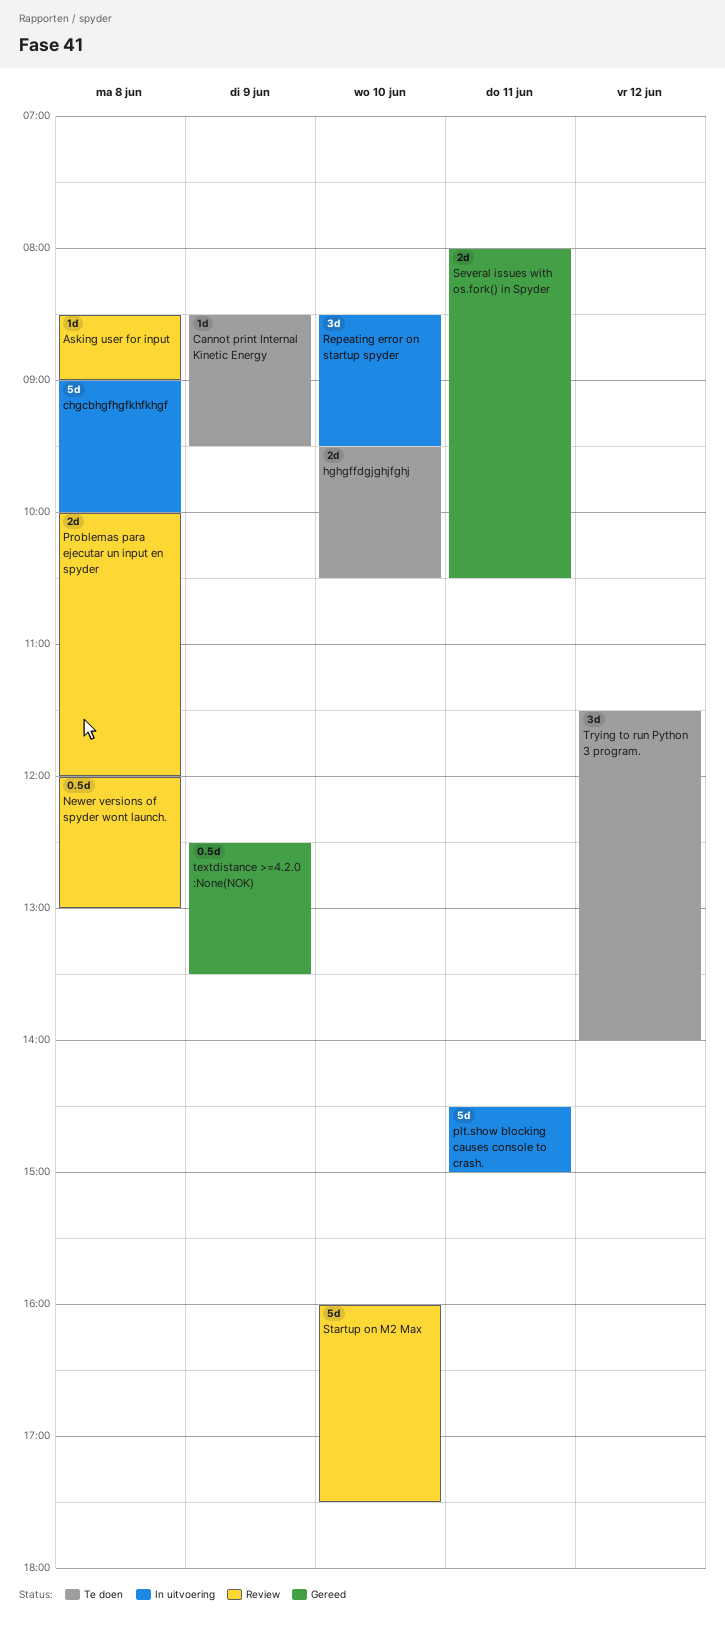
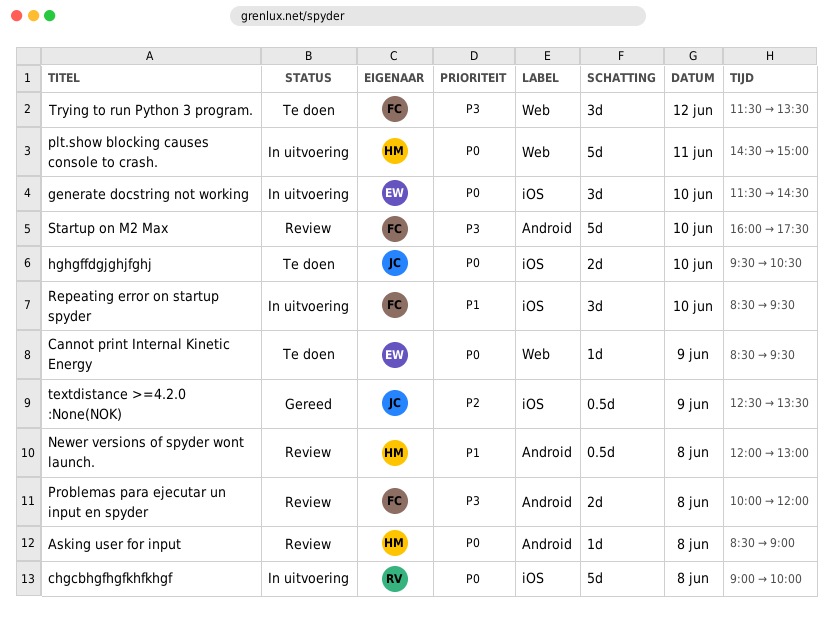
generate docstring not working: none -> present
Several issues with os.fork() in Spyder: present -> none
Trying to run Python 3 program., ends: 14:00 -> 13:30

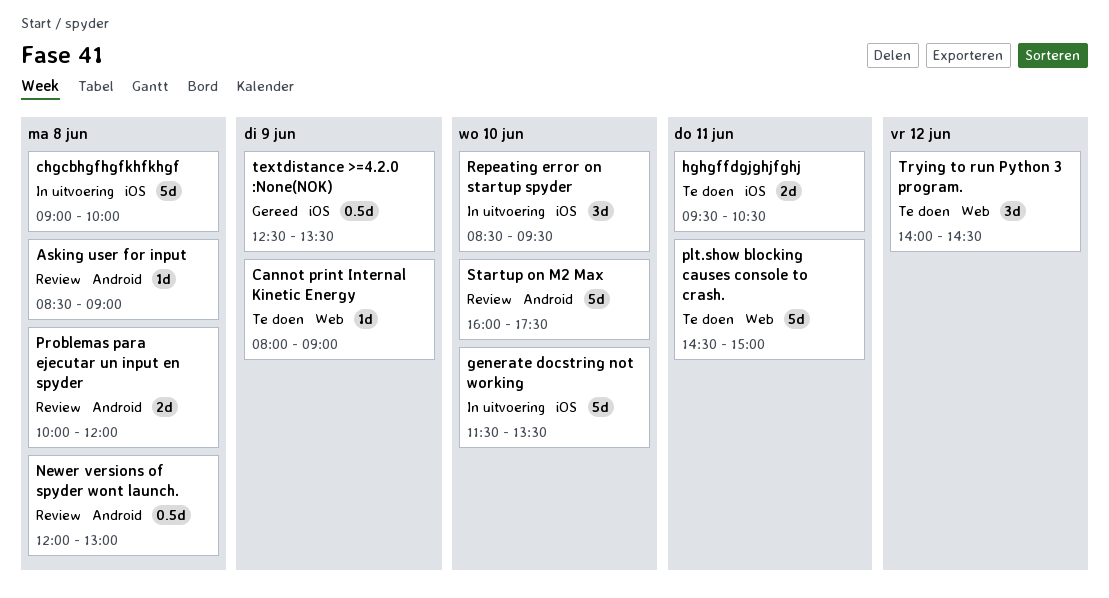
Cannot print Internal Kinetic Energy, begins: 08:30 -> 08:00
Cannot print Internal Kinetic Energy, ends: 09:30 -> 09:00
generate docstring not working, estimate: 3d -> 5d
generate docstring not working, ends: 14:30 -> 13:30
hghgffdgjghjfghj, day: Jun 10 -> Jun 11
plt.show blocking causes console to crash., status: In uitvoering -> Te doen
Trying to run Python 3 program., begins: 11:30 -> 14:00
Trying to run Python 3 program., ends: 13:30 -> 14:30

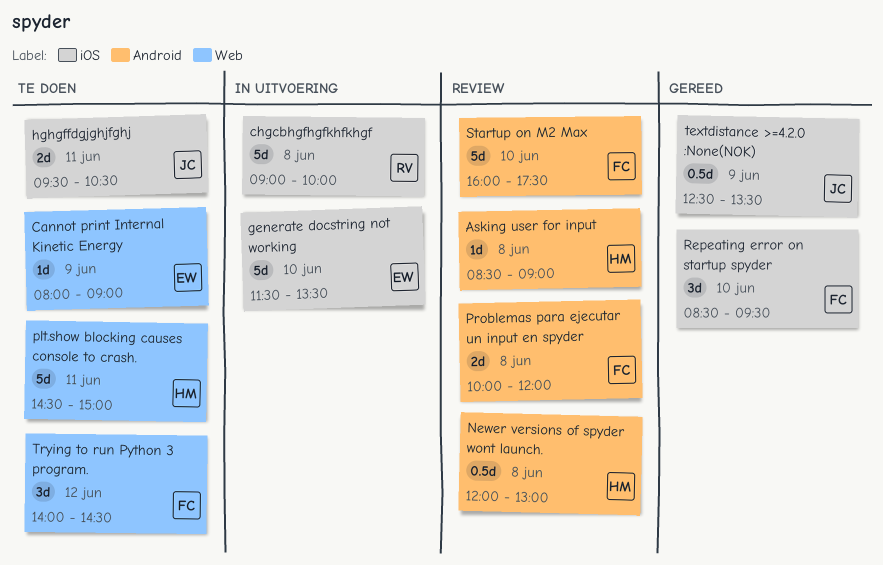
Repeating error on startup spyder, status: In uitvoering -> Gereed

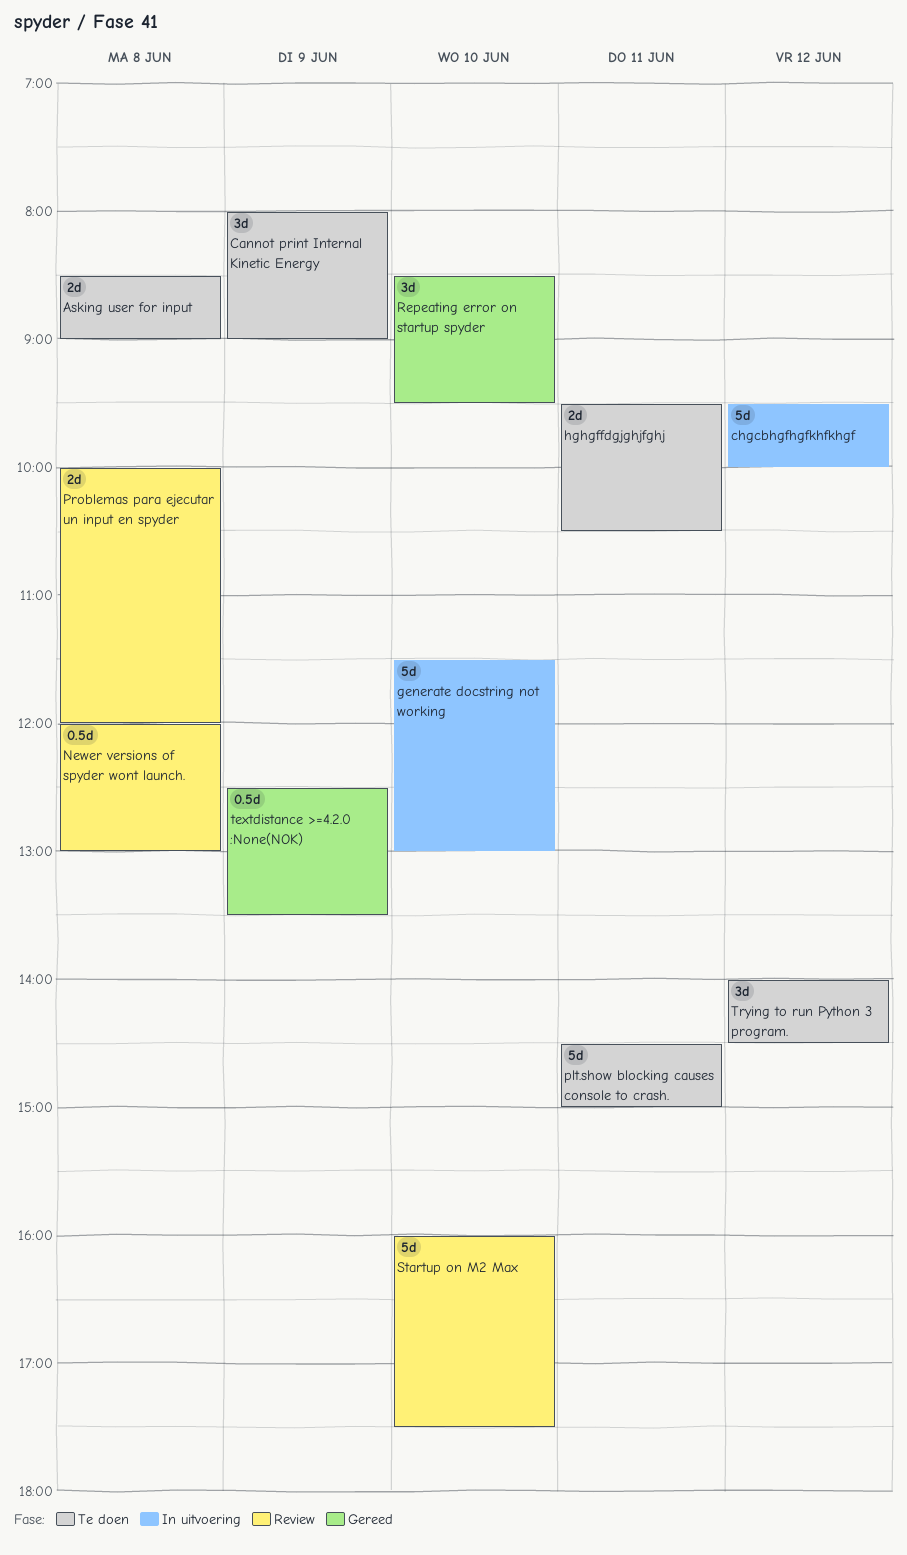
Asking user for input, status: Review -> Te doen
Asking user for input, estimate: 1d -> 2d
Cannot print Internal Kinetic Energy, estimate: 1d -> 3d
chgcbhgfhgfkhfkhgf, day: Jun 8 -> Jun 12
chgcbhgfhgfkhfkhgf, begins: 09:00 -> 09:30
generate docstring not working, ends: 13:30 -> 13:00

